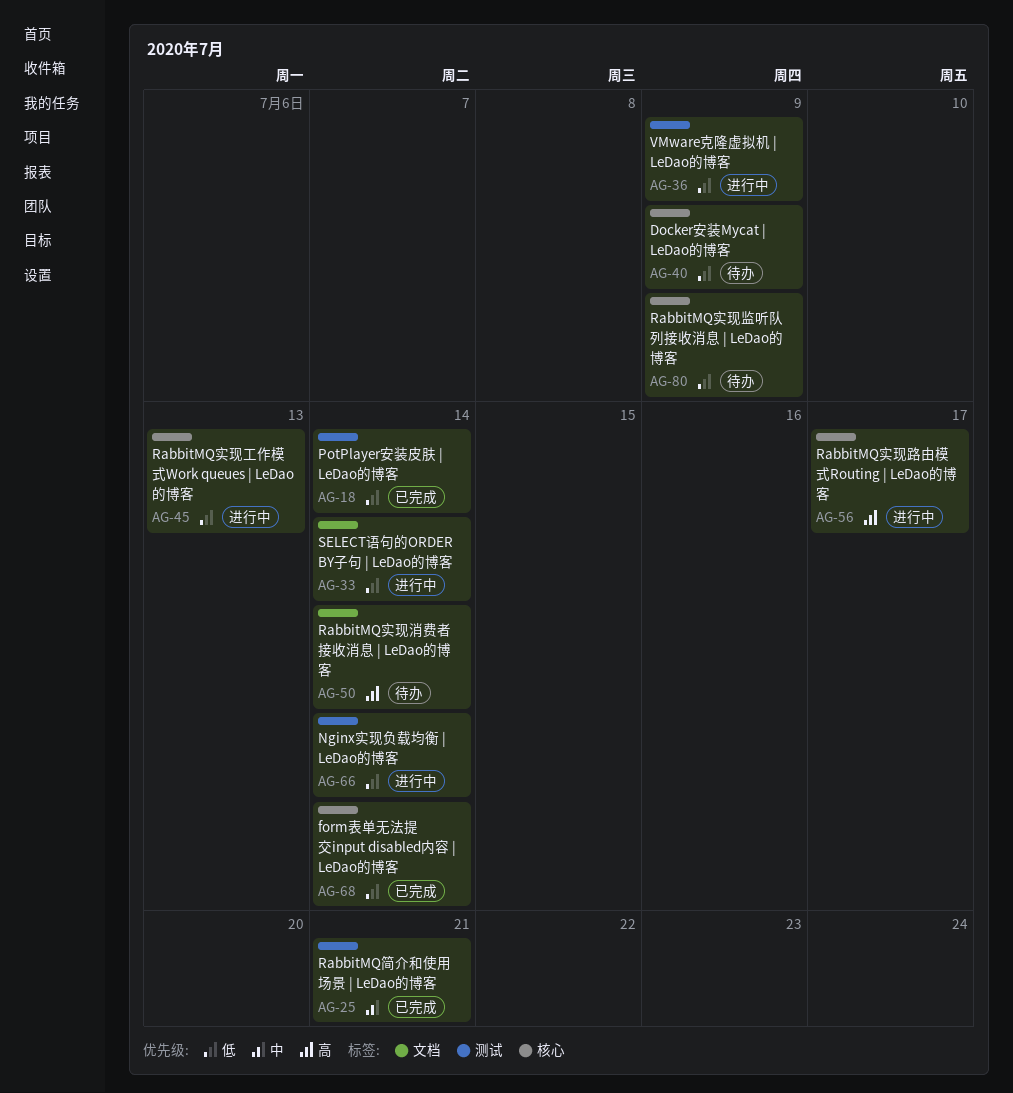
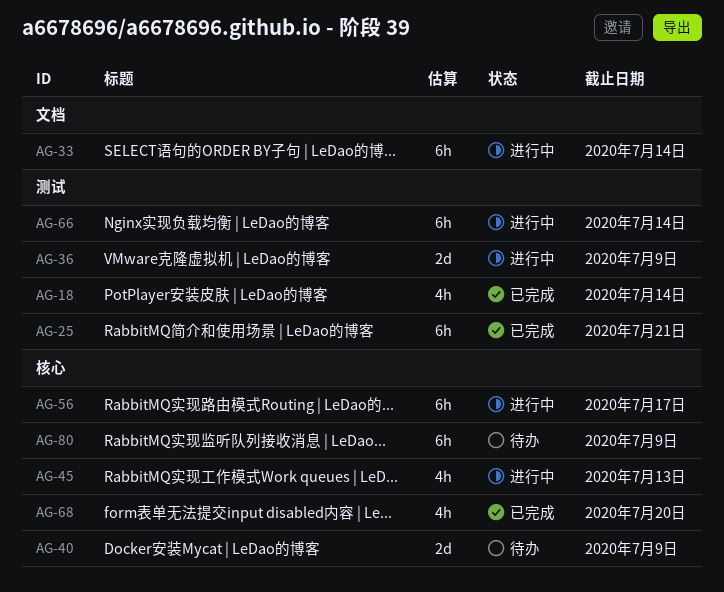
AG-50: present -> none
AG-68, due: Jul 14 -> Jul 20

